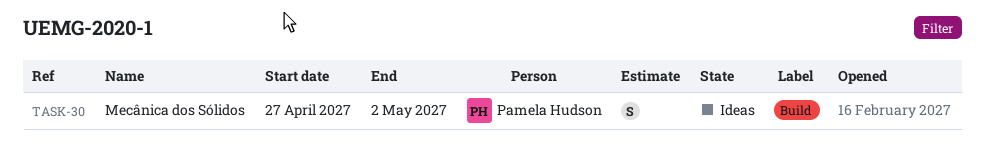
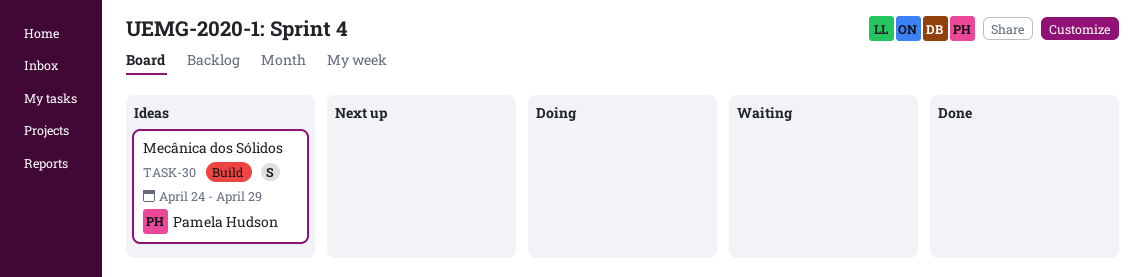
TASK-30, start: Apr 27 -> Apr 24
TASK-30, due: May 2 -> Apr 29

